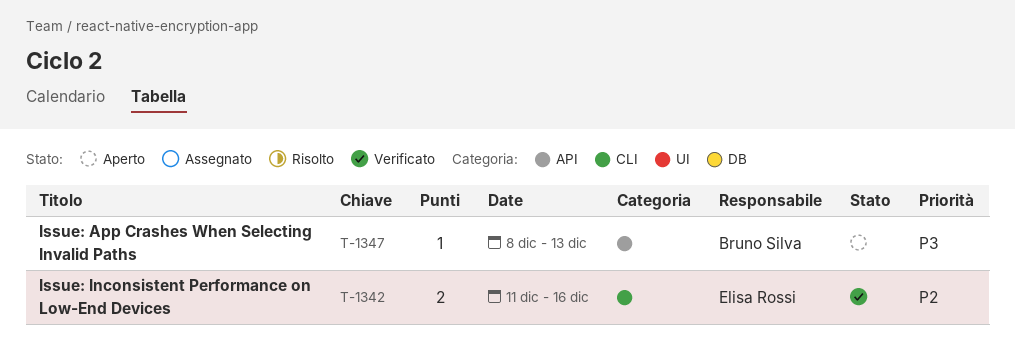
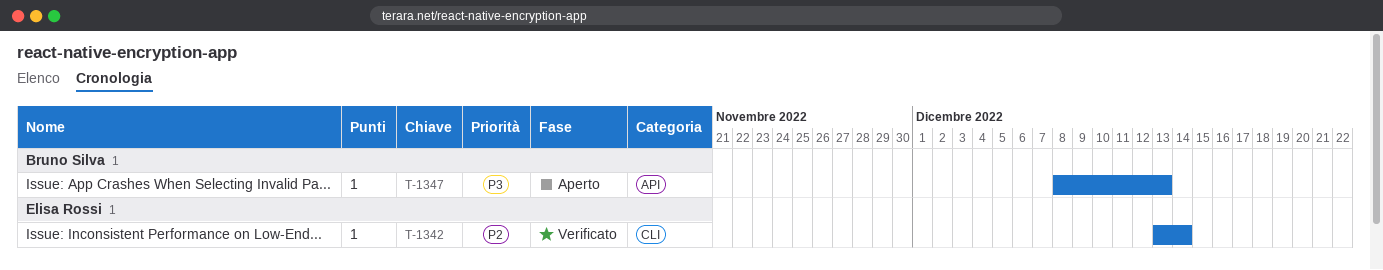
T-1342, estimate: 2 -> 1
T-1342, start: Dec 11 -> Dec 13
T-1342, due: Dec 16 -> Dec 14

